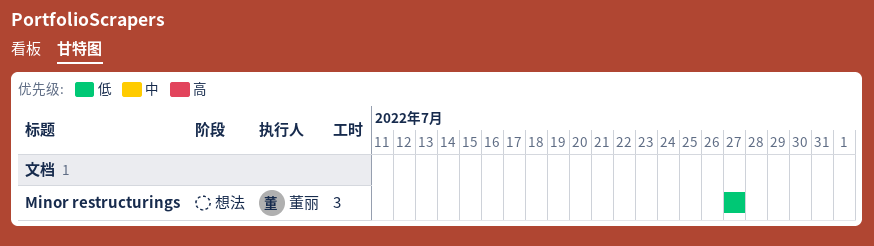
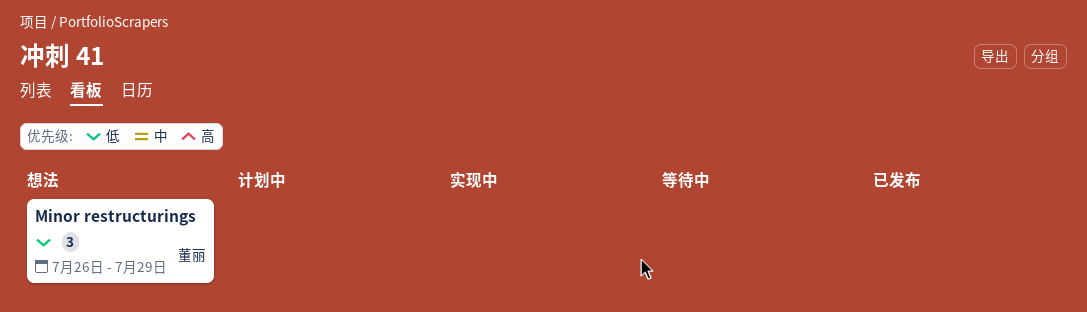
Minor restructurings, start: Jul 27 -> Jul 26
Minor restructurings, due: Jul 27 -> Jul 29

